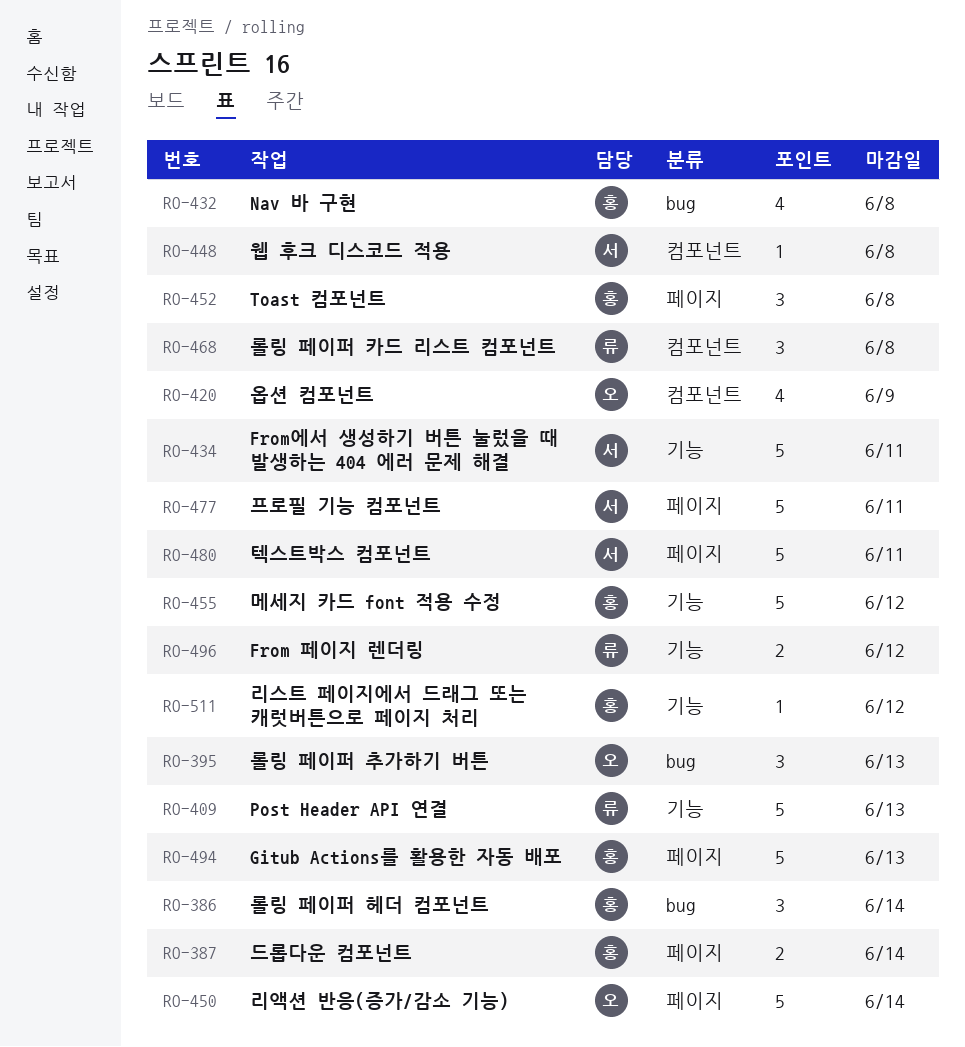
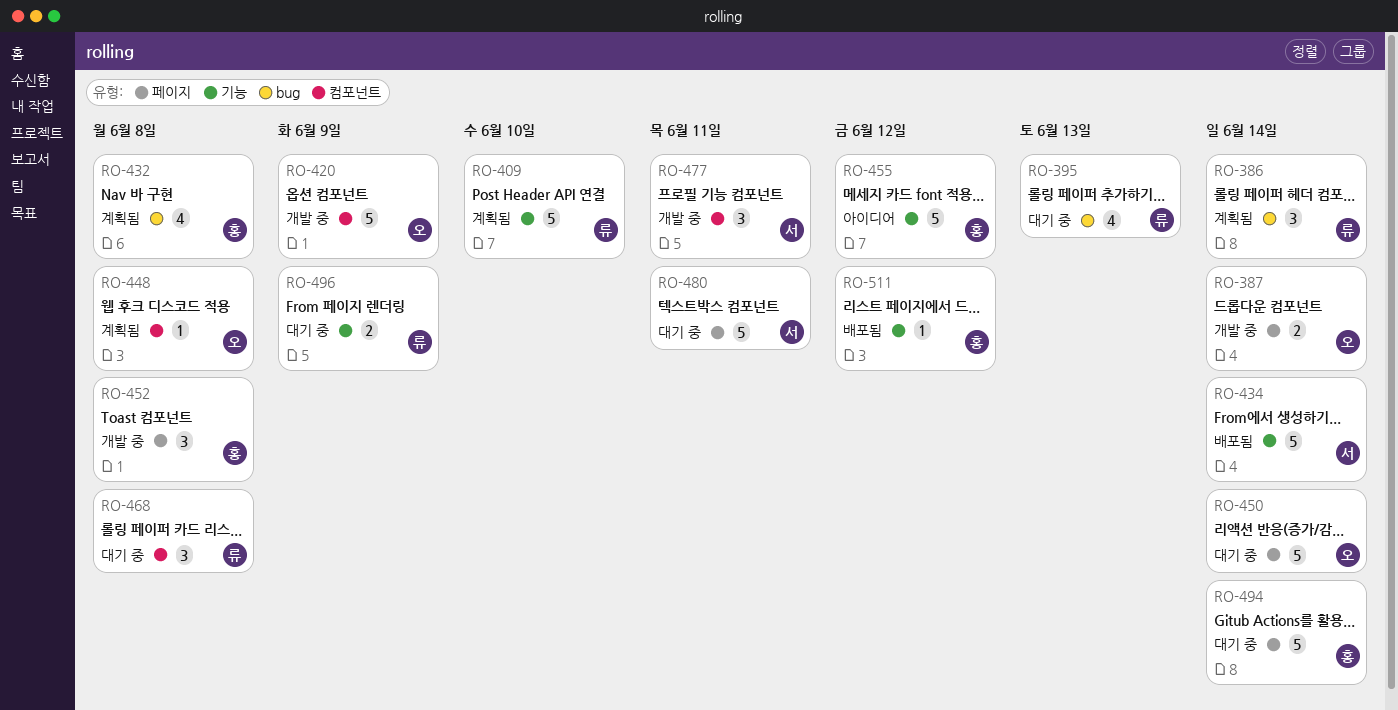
RO-386, owner: 홍 -> 류
RO-387, owner: 홍 -> 오
RO-395, owner: 오 -> 류
RO-395, estimate: 3 -> 4
RO-409, due: Jun 13 -> Jun 10
RO-420, estimate: 4 -> 5
RO-434, due: Jun 11 -> Jun 14
RO-448, owner: 서 -> 오
RO-477, label: 페이지 -> 컴포넌트
RO-477, estimate: 5 -> 3
RO-494, due: Jun 13 -> Jun 14
RO-496, due: Jun 12 -> Jun 9

